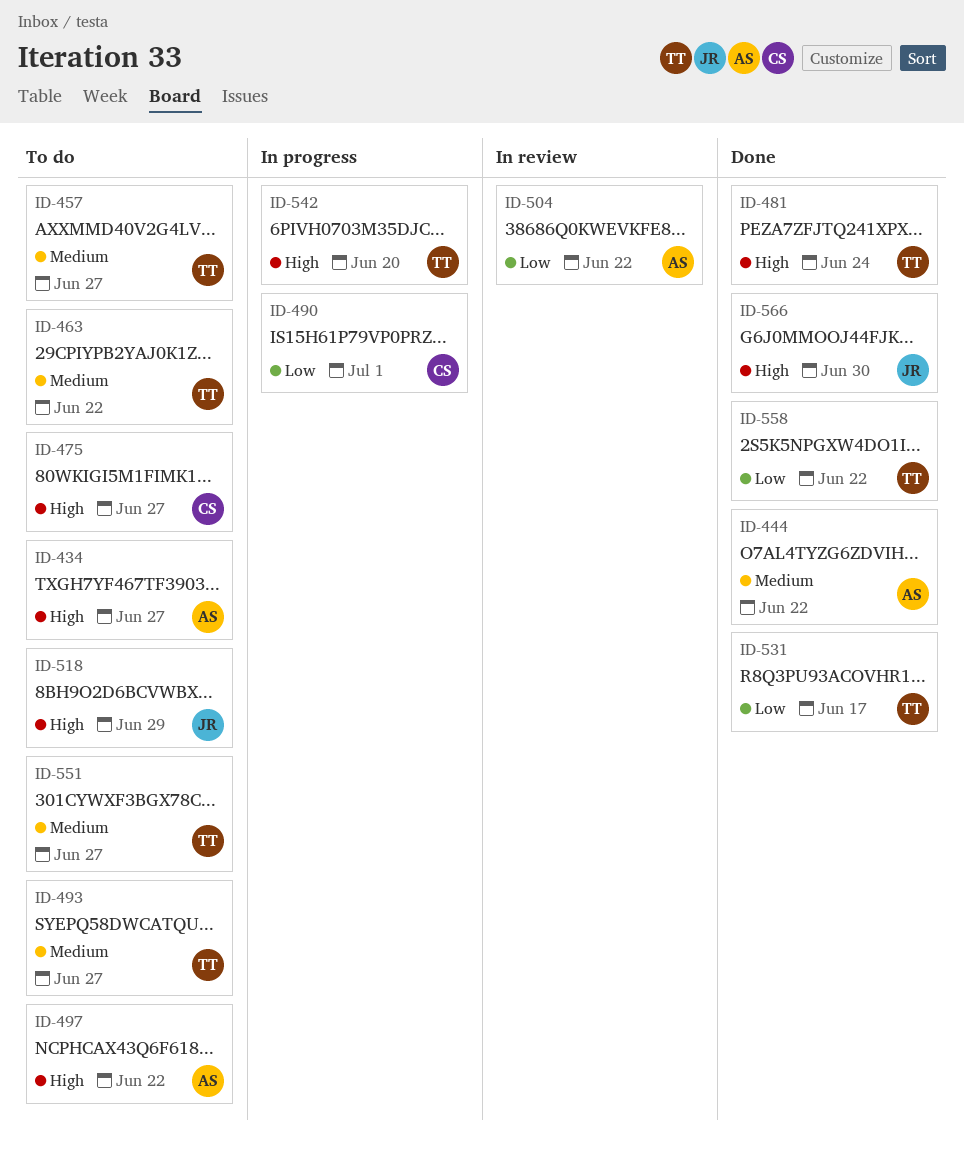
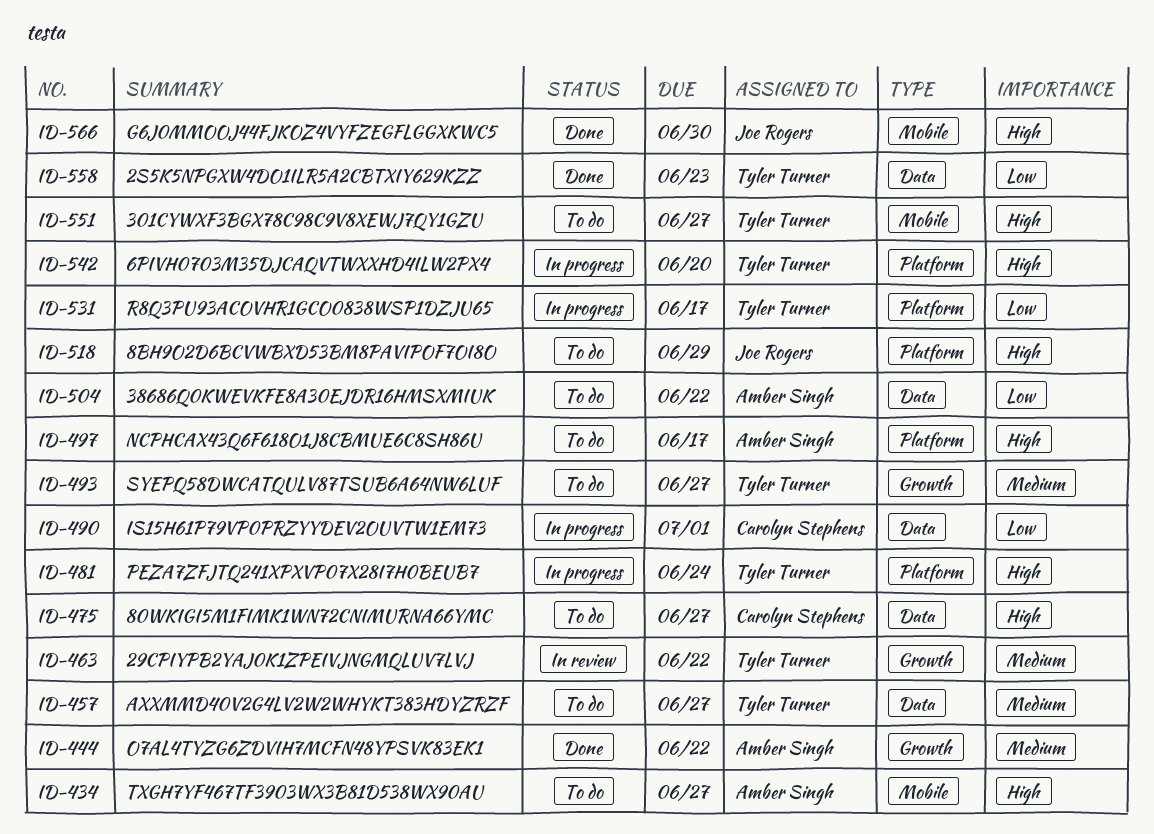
ID-463, status: To do -> In review
ID-481, status: Done -> In progress
ID-497, due: Jun 22 -> Jun 17
ID-504, status: In review -> To do
ID-531, status: Done -> In progress
ID-551, priority: Medium -> High
ID-558, due: Jun 22 -> Jun 23

